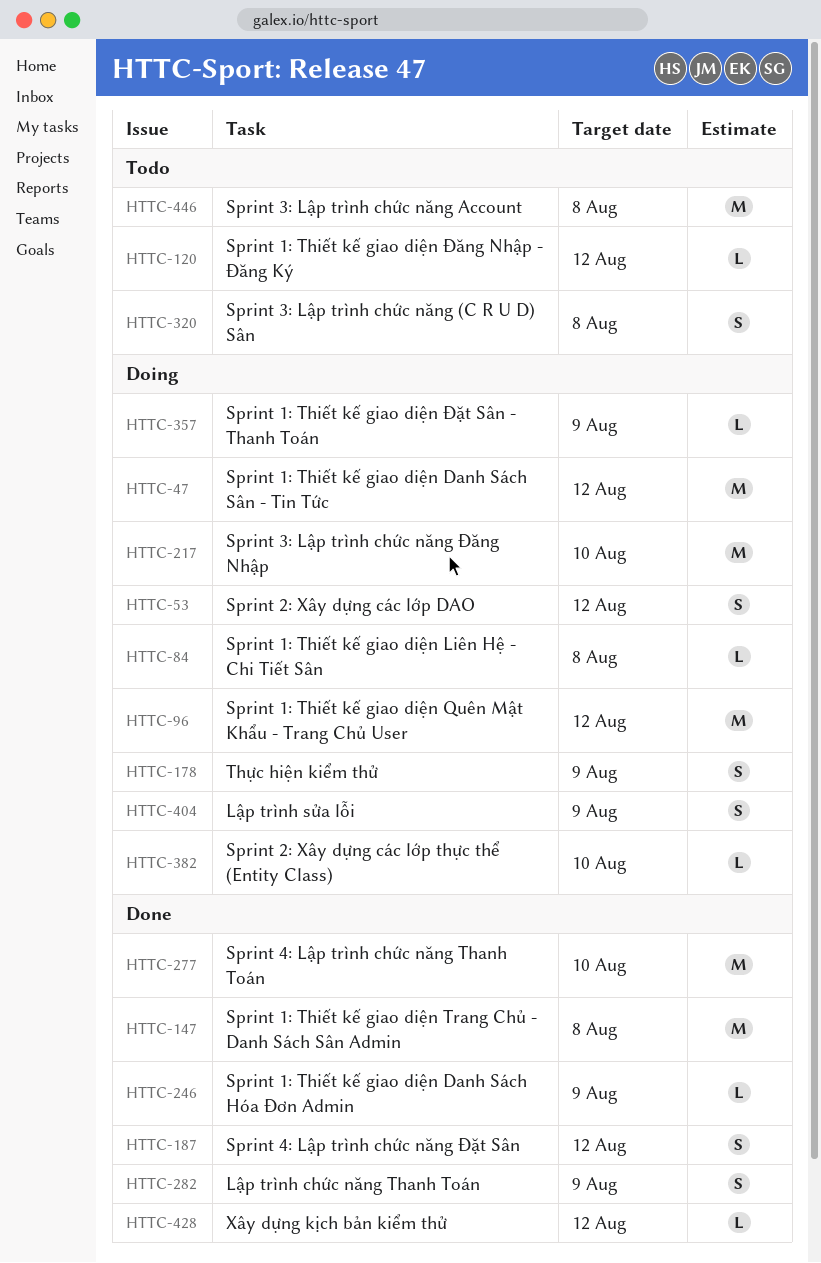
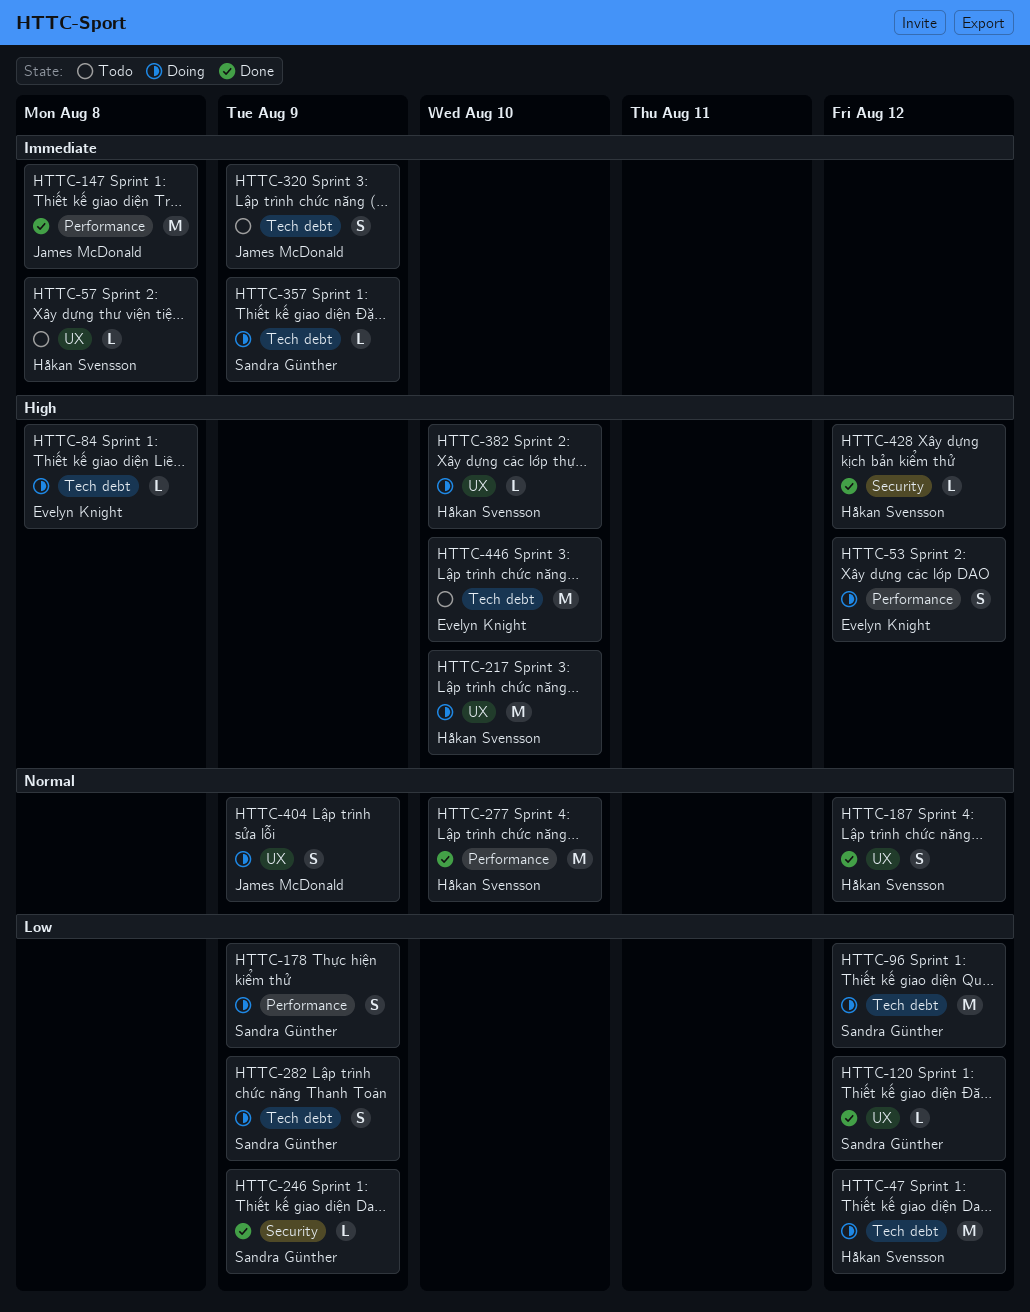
HTTC-57: none -> present
HTTC-120, status: Todo -> Done
HTTC-282, status: Done -> Doing
HTTC-320, due: Aug 8 -> Aug 9
HTTC-446, due: Aug 8 -> Aug 10

